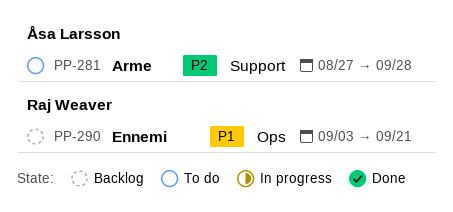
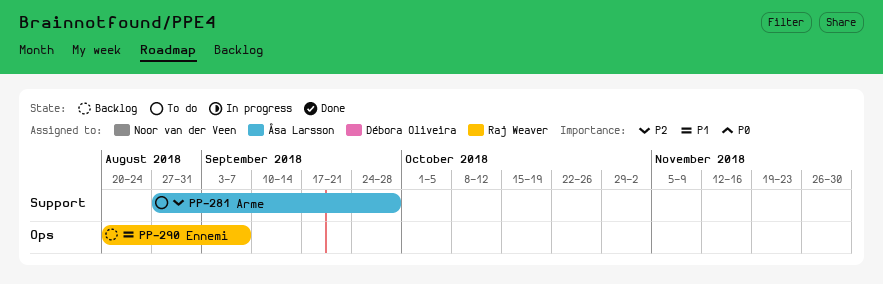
PP-290, start: Sep 3 -> Aug 20
PP-290, due: Sep 21 -> Sep 7

